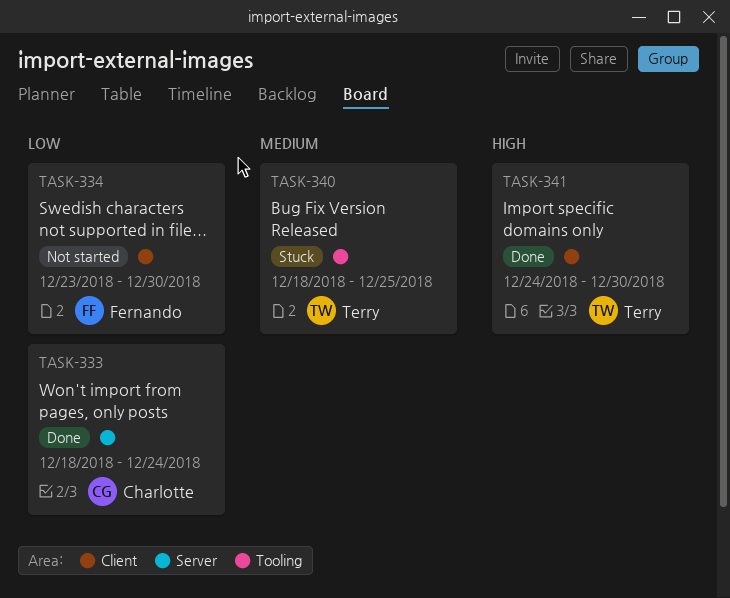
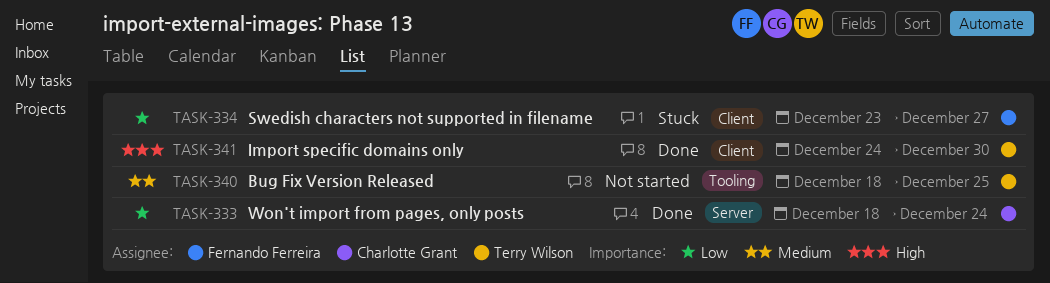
TASK-334, status: Not started -> Stuck
TASK-334, due: Dec 30 -> Dec 27
TASK-340, status: Stuck -> Not started

